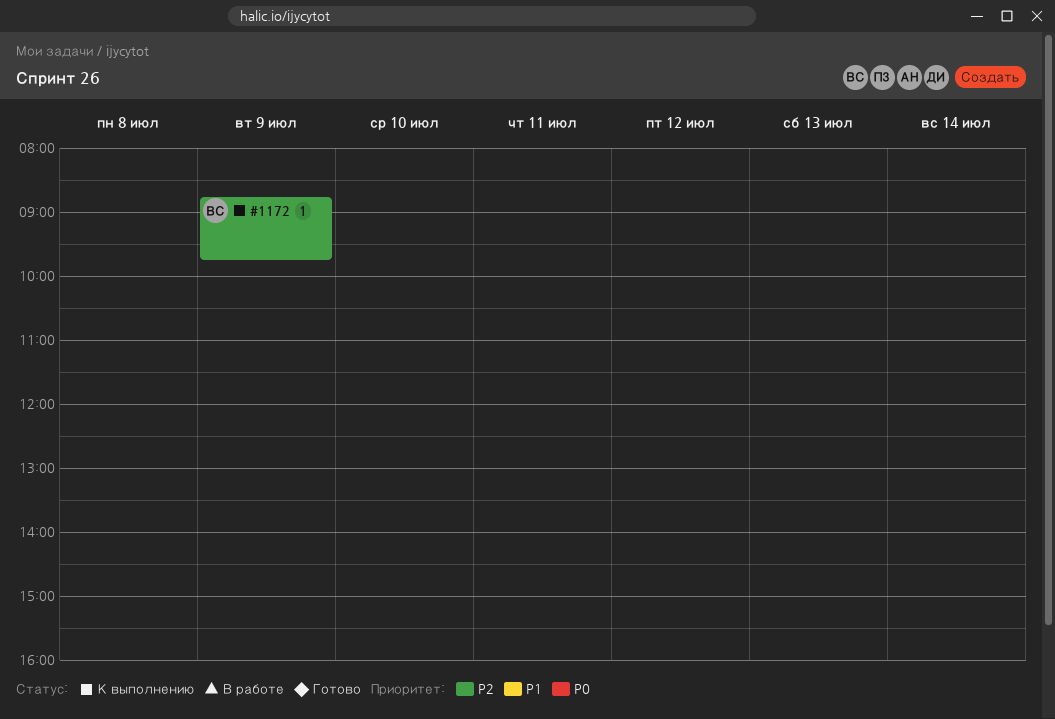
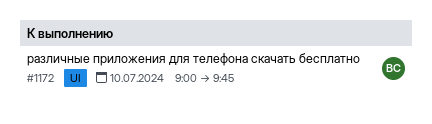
#1172, day: Jul 9 -> Jul 10
#1172, begins: 08:45 -> 09:00

